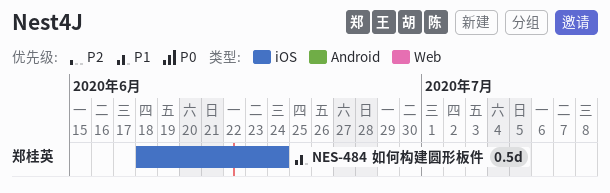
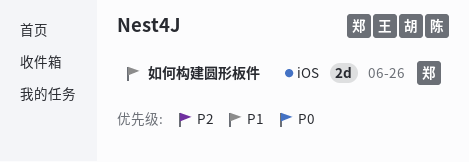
如何构建圆形板件, estimate: 0.5d -> 2d
如何构建圆形板件, due: Jun 24 -> Jun 26

